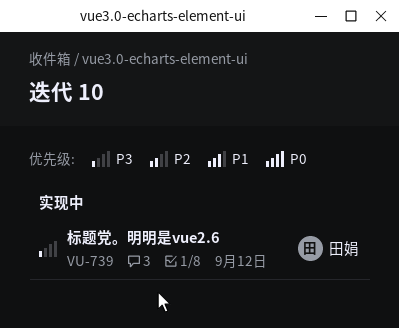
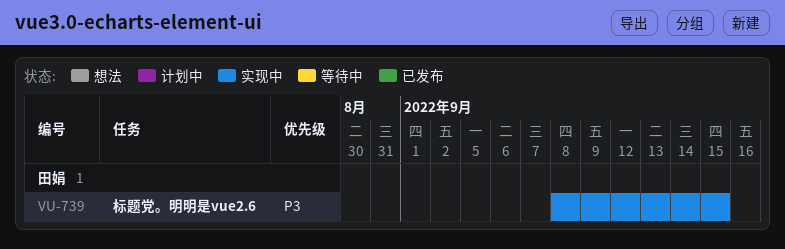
VU-739, due: Sep 12 -> Sep 15

